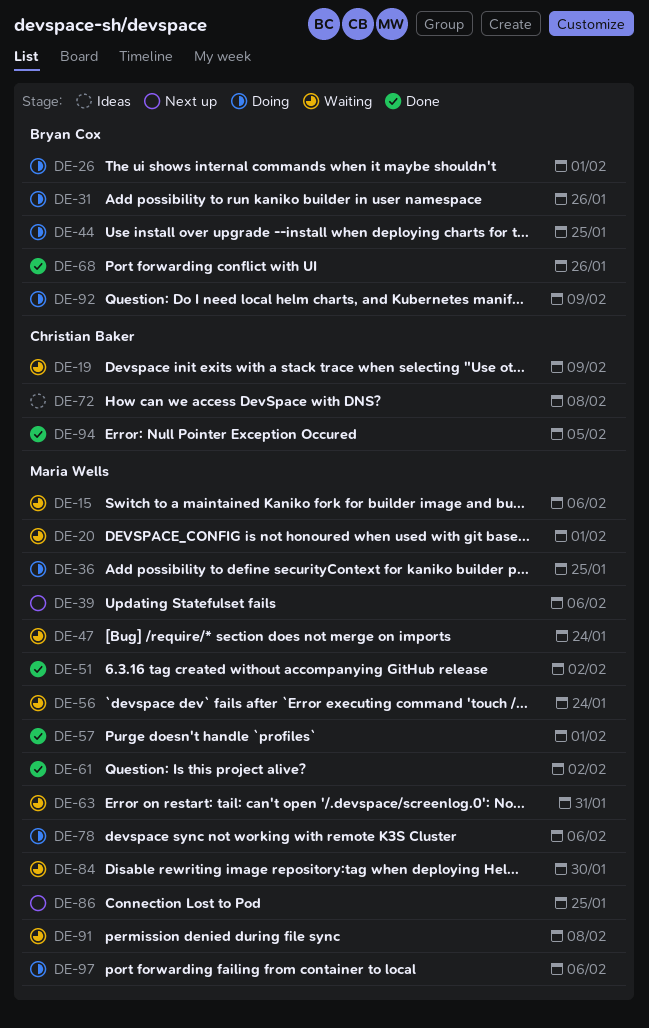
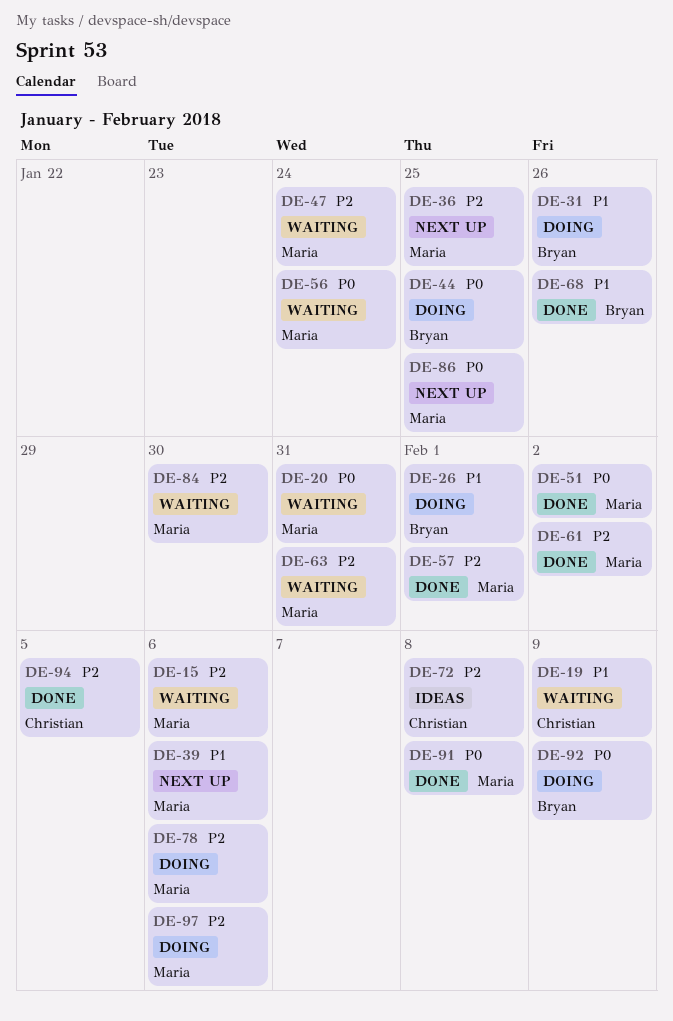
DE-20, due: Feb 1 -> Jan 31
DE-36, status: Doing -> Next up
DE-91, status: Waiting -> Done

